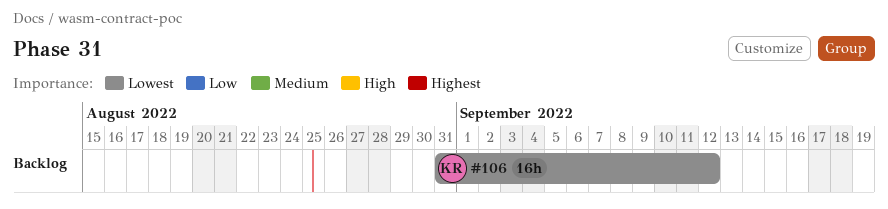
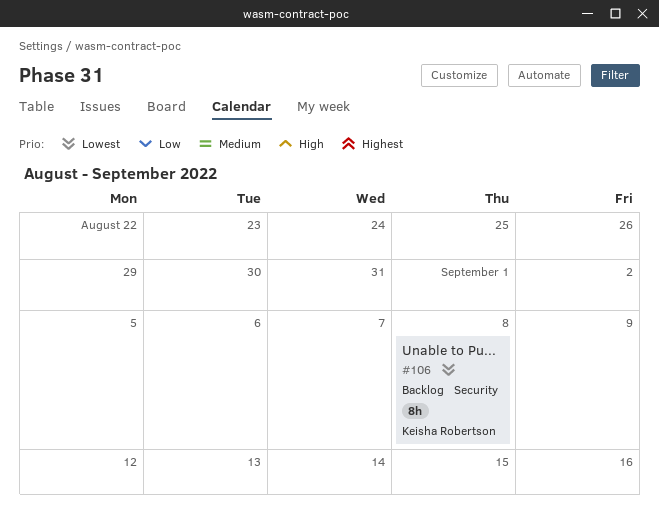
#106, estimate: 16h -> 8h
#106, due: Sep 12 -> Sep 8

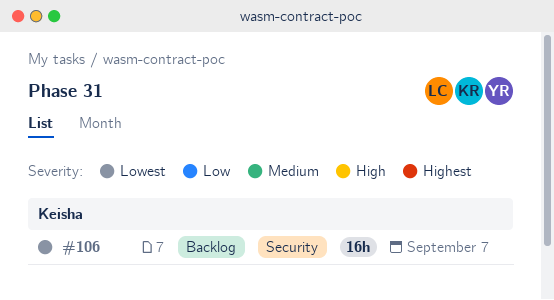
#106, estimate: 8h -> 16h
#106, due: Sep 8 -> Sep 7

